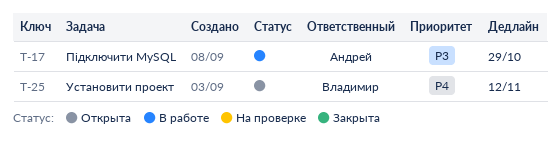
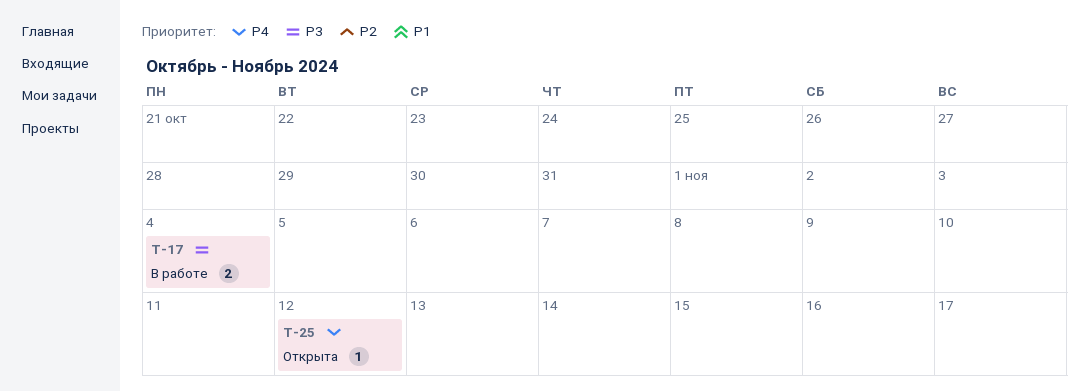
T-17, due: Oct 29 -> Nov 4

